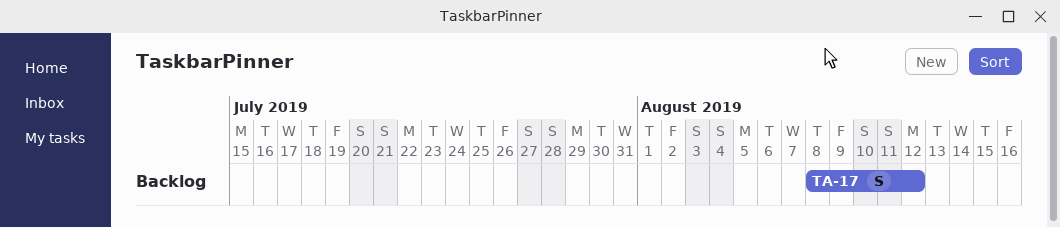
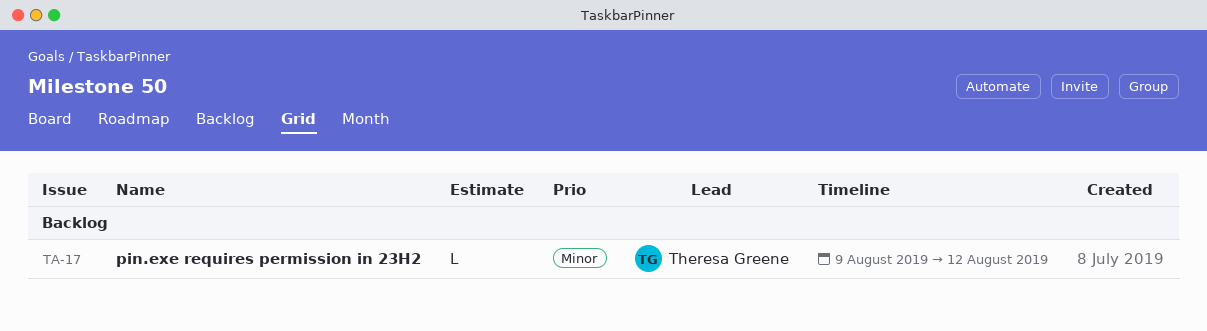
TA-17, estimate: S -> L
TA-17, start: Aug 8 -> Aug 9

